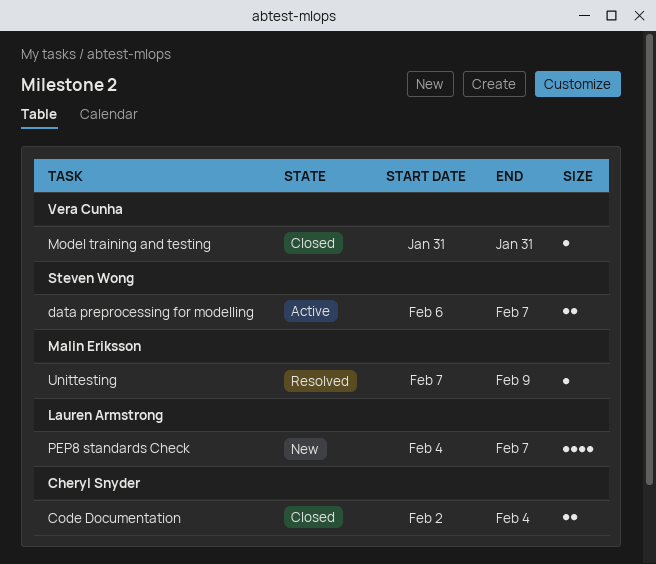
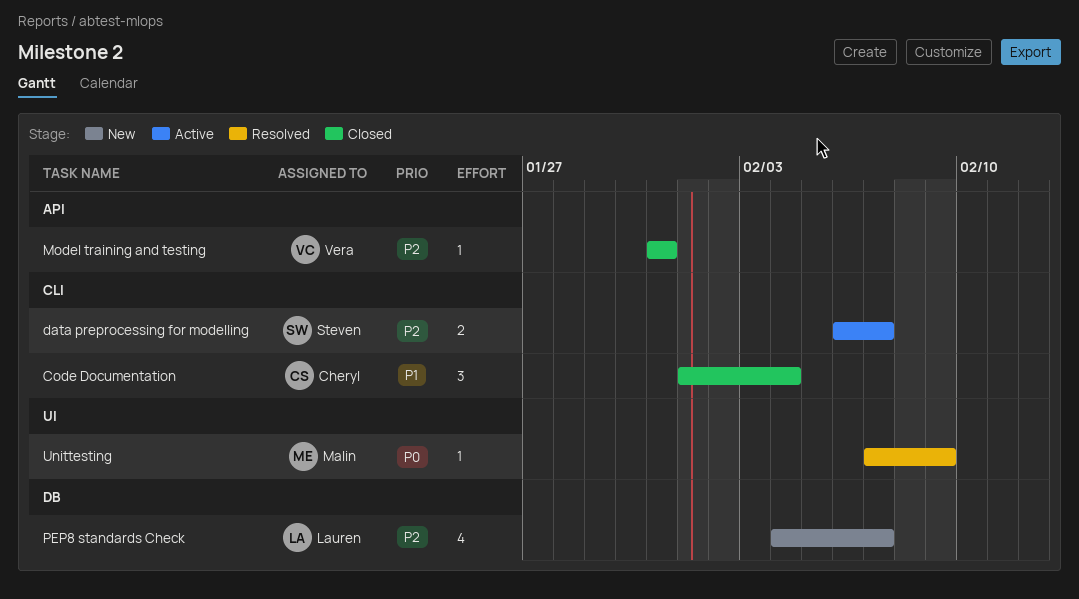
Code Documentation, estimate: 2 -> 3
Code Documentation, start: Feb 2 -> Feb 1

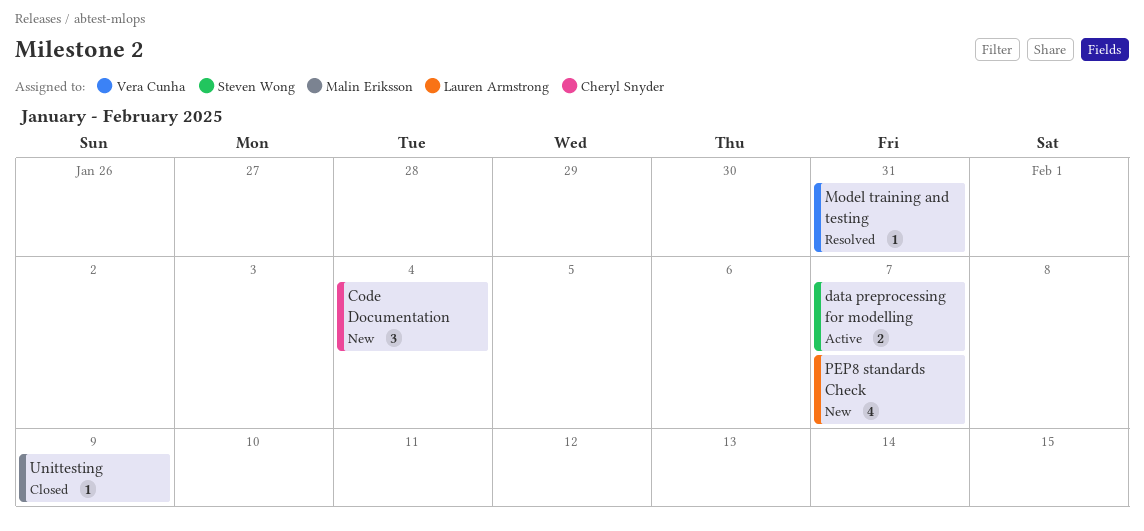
Code Documentation, status: Closed -> New
Model training and testing, status: Closed -> Resolved
Unittesting, status: Resolved -> Closed

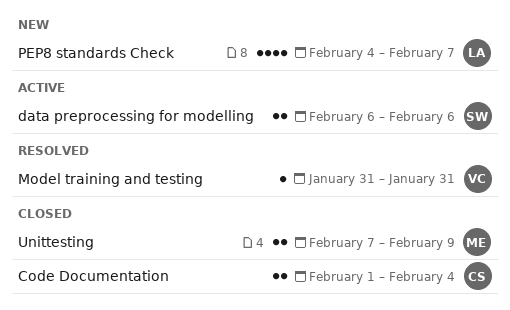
Code Documentation, status: New -> Closed
Code Documentation, estimate: 3 -> 2
data preprocessing for modelling, due: Feb 7 -> Feb 6
Unittesting, estimate: 1 -> 2

